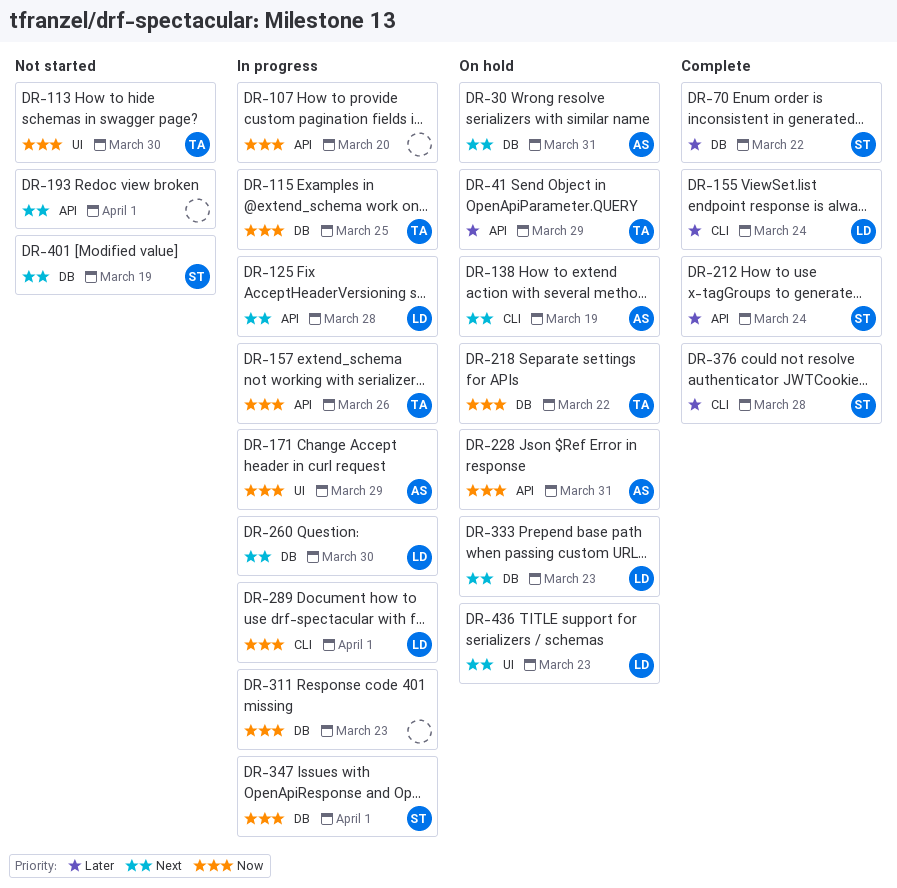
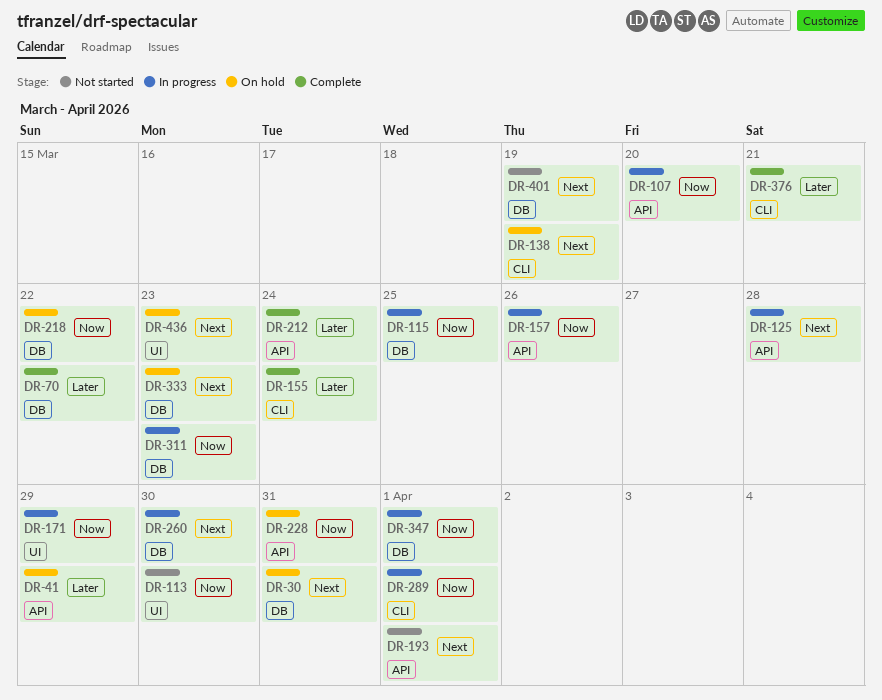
DR-376, due: Mar 28 -> Mar 21

